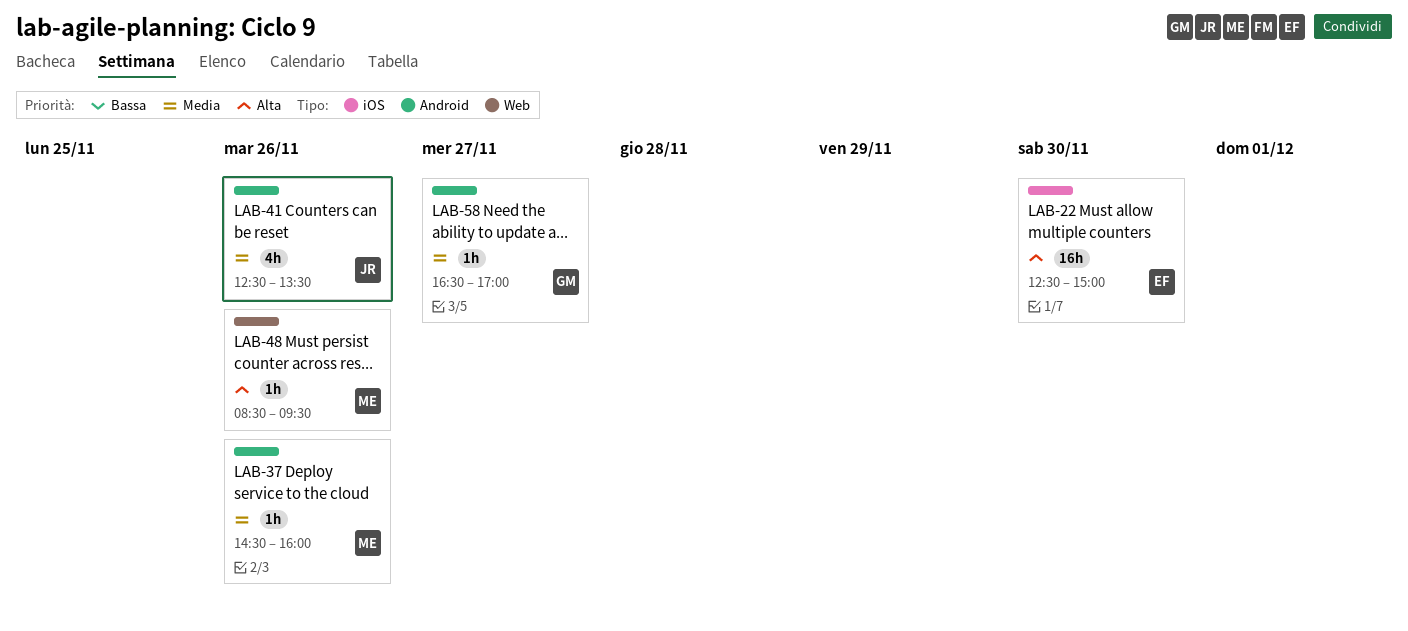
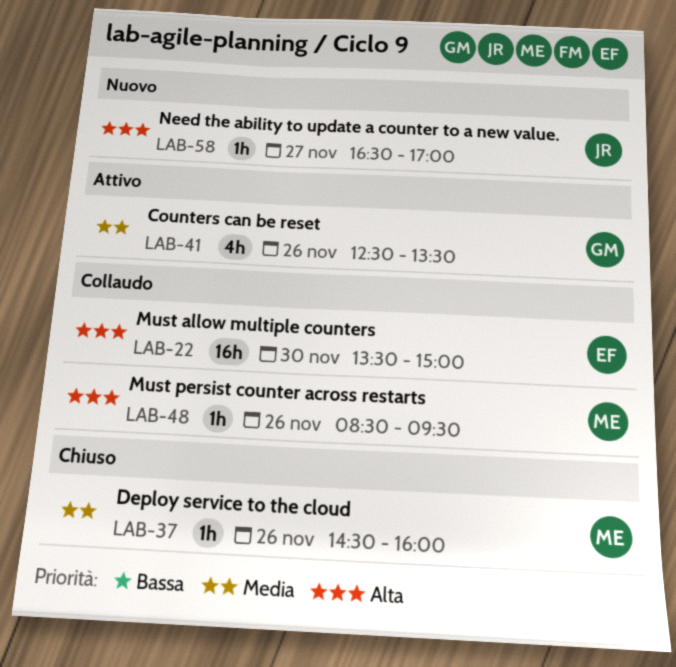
LAB-22, begins: 12:30 -> 13:30
LAB-41, owner: JR -> GM
LAB-58, owner: GM -> JR
LAB-58, priority: Media -> Alta

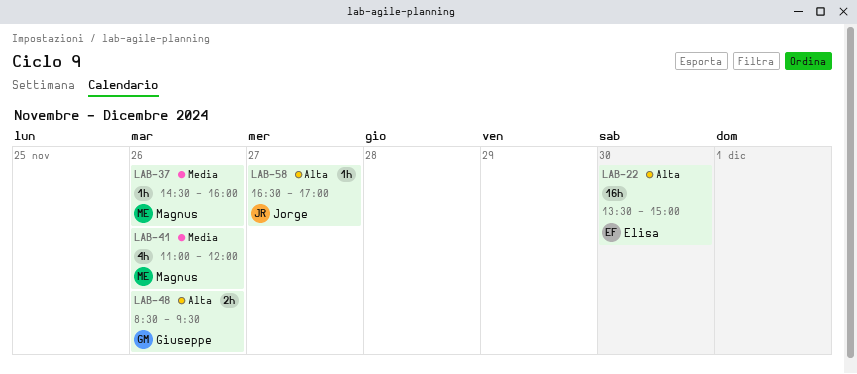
LAB-41, owner: Giuseppe -> Magnus
LAB-41, begins: 12:30 -> 11:00
LAB-41, ends: 13:30 -> 12:00
LAB-48, owner: Magnus -> Giuseppe
LAB-48, estimate: 1h -> 2h

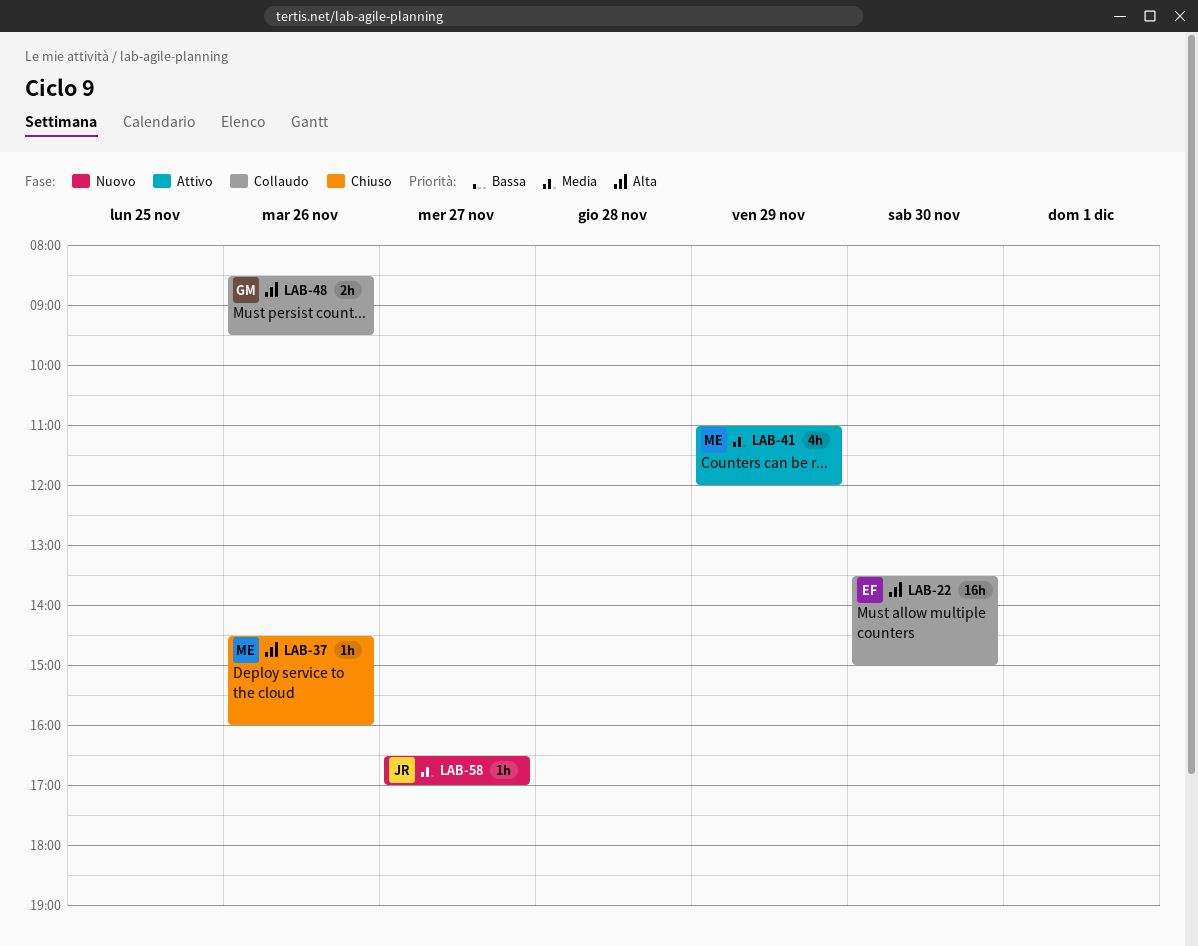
LAB-37, priority: Media -> Alta
LAB-41, day: Nov 26 -> Nov 29
LAB-58, priority: Alta -> Media

